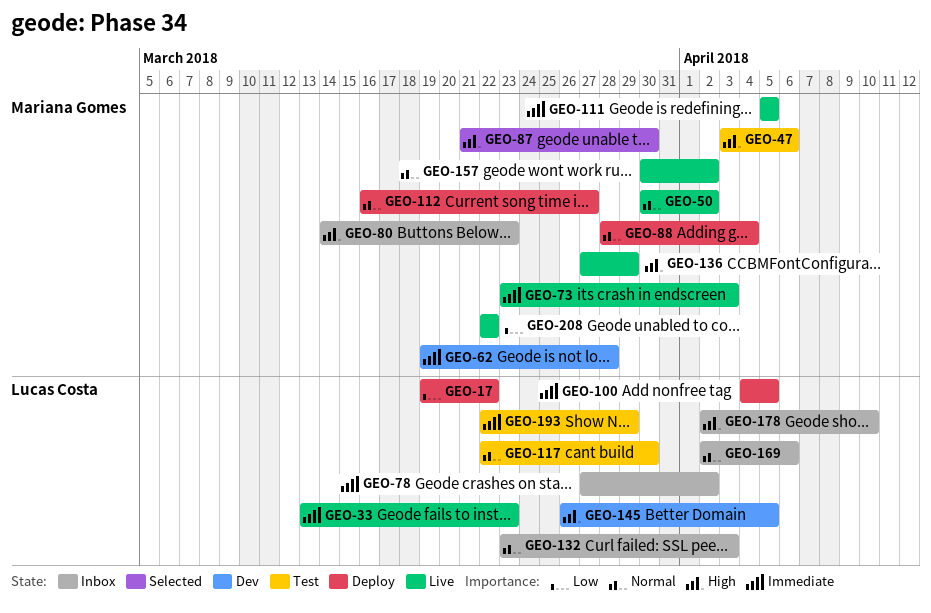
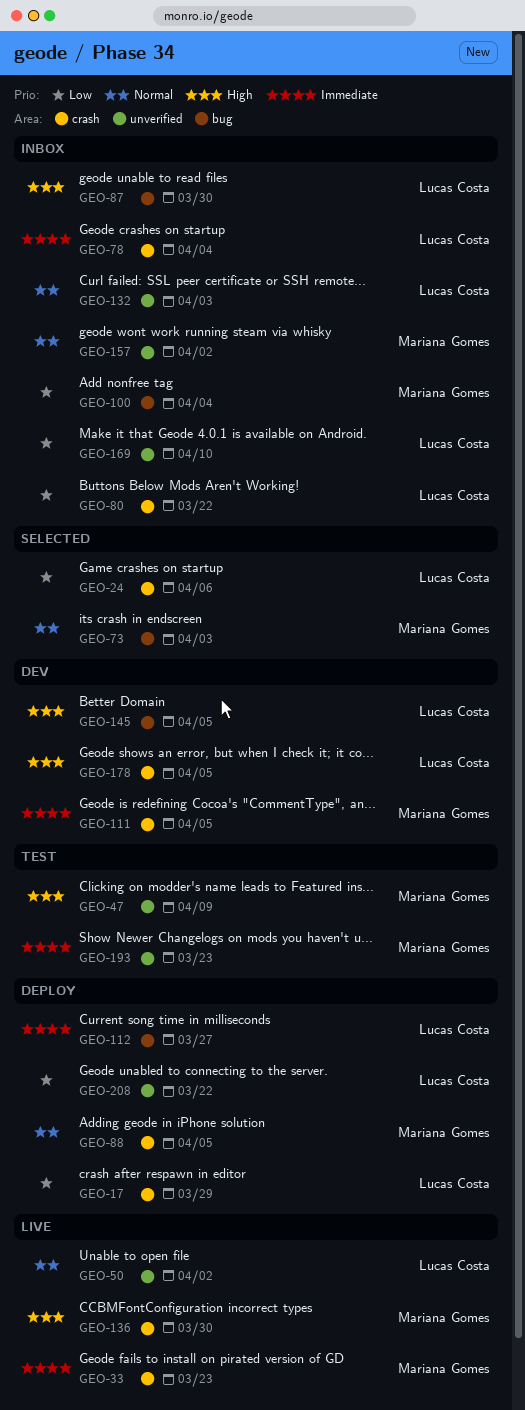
GEO-17, due: Mar 22 -> Mar 29
GEO-24: none -> present
GEO-33, owner: Lucas Costa -> Mariana Gomes
GEO-47, due: Apr 6 -> Apr 9
GEO-50, owner: Mariana Gomes -> Lucas Costa
GEO-62: present -> none
GEO-73, status: Live -> Selected
GEO-73, priority: Immediate -> Normal
GEO-78, due: Apr 2 -> Apr 4
GEO-80, owner: Mariana Gomes -> Lucas Costa
GEO-80, priority: High -> Low
GEO-80, due: Mar 23 -> Mar 22
GEO-87, status: Selected -> Inbox
GEO-87, owner: Mariana Gomes -> Lucas Costa
GEO-88, due: Apr 4 -> Apr 5
GEO-100, status: Deploy -> Inbox
GEO-100, owner: Lucas Costa -> Mariana Gomes
GEO-100, priority: Immediate -> Low
GEO-100, due: Apr 5 -> Apr 4
GEO-111, status: Live -> Dev
GEO-112, owner: Mariana Gomes -> Lucas Costa
GEO-112, priority: Normal -> Immediate
GEO-117: present -> none
GEO-136, due: Mar 29 -> Mar 30
GEO-157, status: Live -> Inbox
GEO-169, priority: Normal -> Low
GEO-169, due: Apr 6 -> Apr 10
GEO-178, status: Inbox -> Dev
GEO-178, due: Apr 10 -> Apr 5
GEO-193, owner: Lucas Costa -> Mariana Gomes
GEO-193, due: Mar 29 -> Mar 23
GEO-208, status: Live -> Deploy
GEO-208, owner: Mariana Gomes -> Lucas Costa

